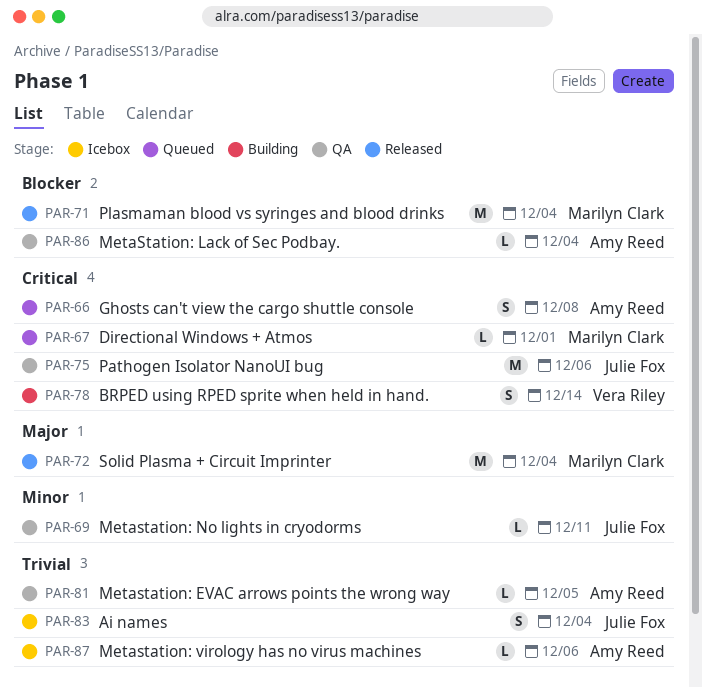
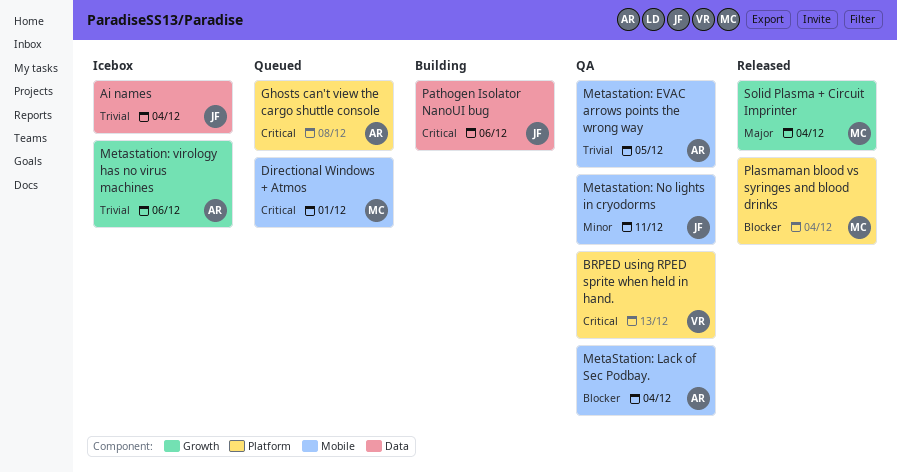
BRPED using RPED sprite when held in hand., status: Building -> QA
BRPED using RPED sprite when held in hand., due: Dec 14 -> Dec 13
Pathogen Isolator NanoUI bug, status: QA -> Building

